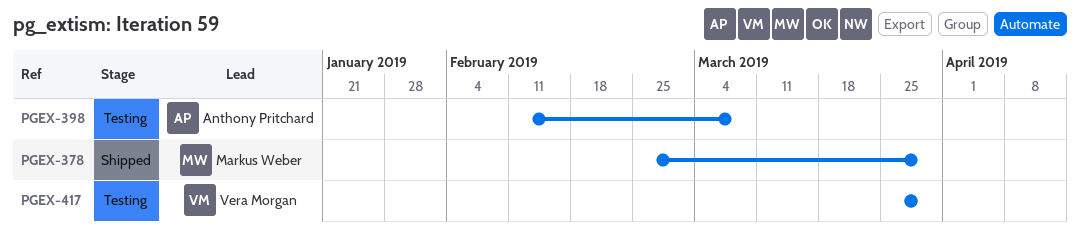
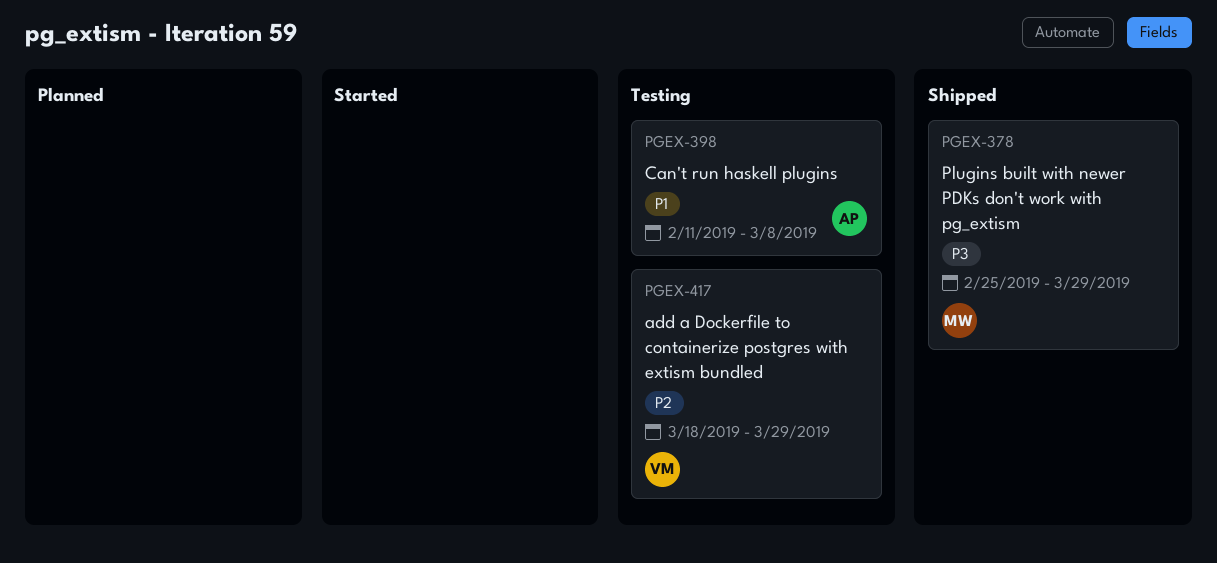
PGEX-417, start: Mar 25 -> Mar 18

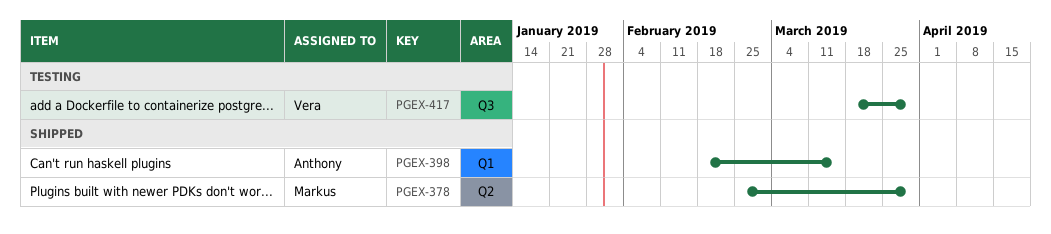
PGEX-398, status: Testing -> Shipped
PGEX-398, start: Feb 11 -> Feb 18
PGEX-398, due: Mar 8 -> Mar 15

